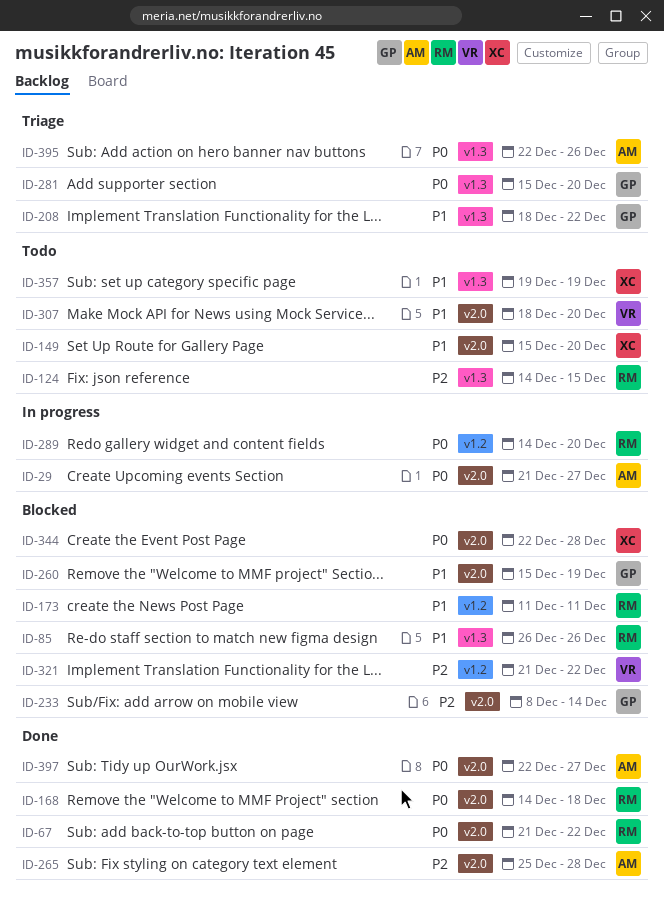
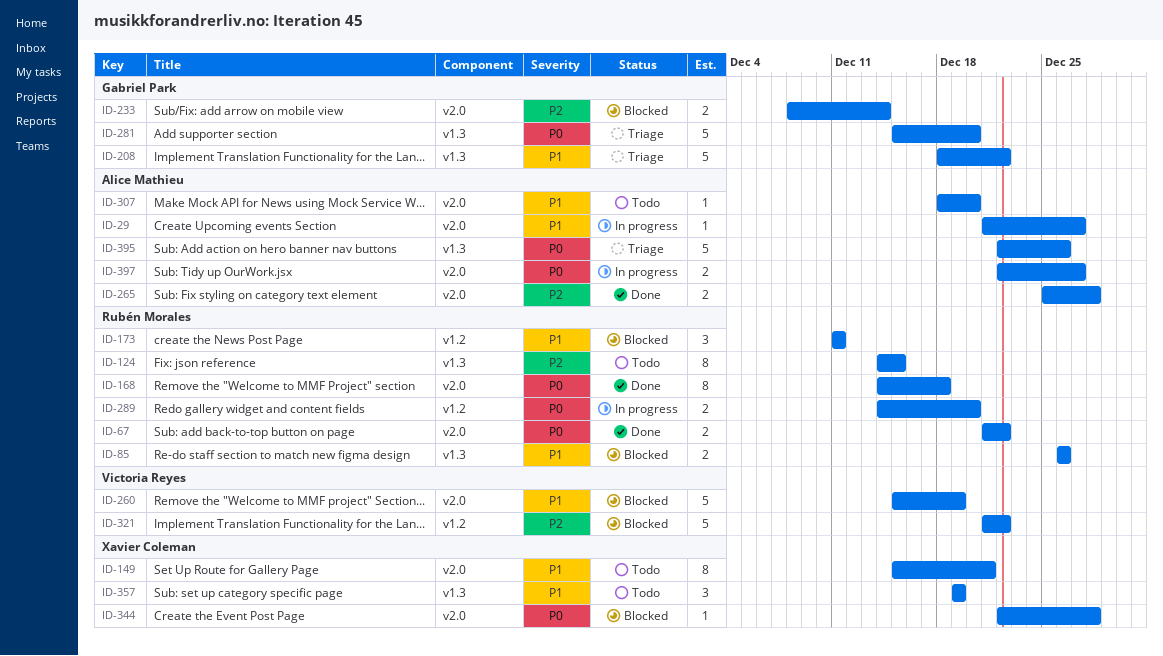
ID-29, priority: P0 -> P1
ID-149, due: Dec 20 -> Dec 21
ID-260, owner: Gabriel Park -> Victoria Reyes
ID-307, owner: Victoria Reyes -> Alice Mathieu
ID-397, status: Done -> In progress

